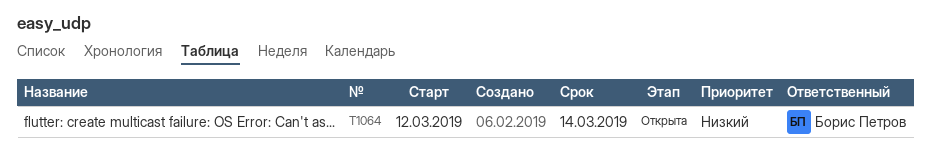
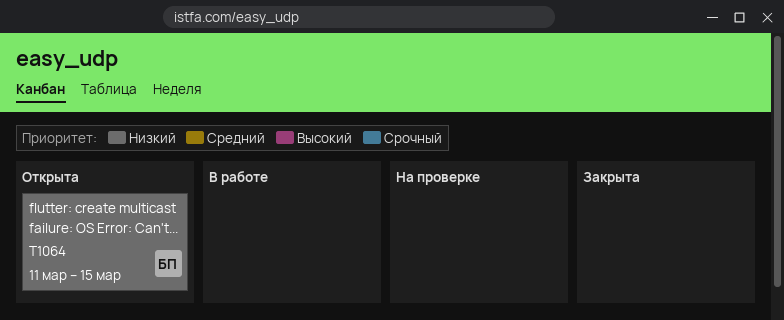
T1064, start: Mar 12 -> Mar 11
T1064, due: Mar 14 -> Mar 15

